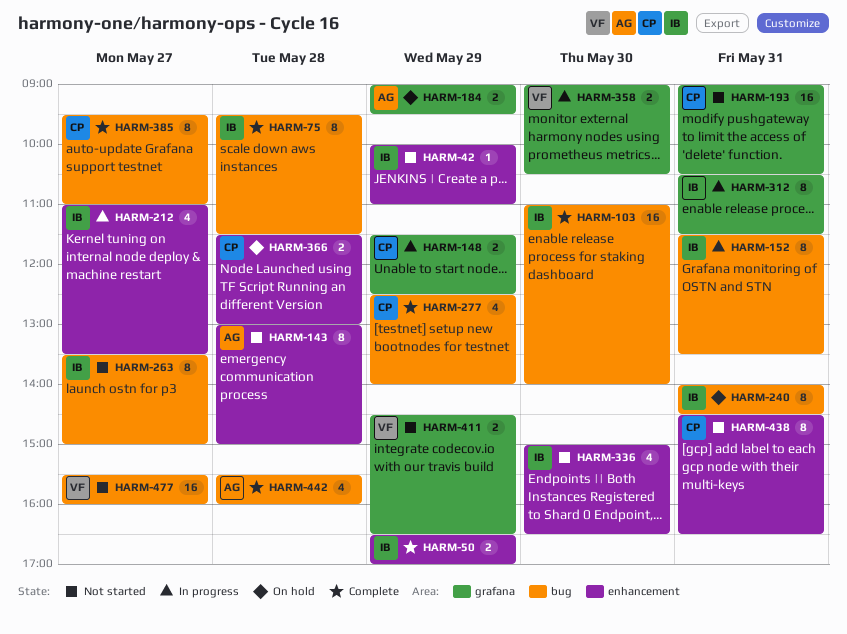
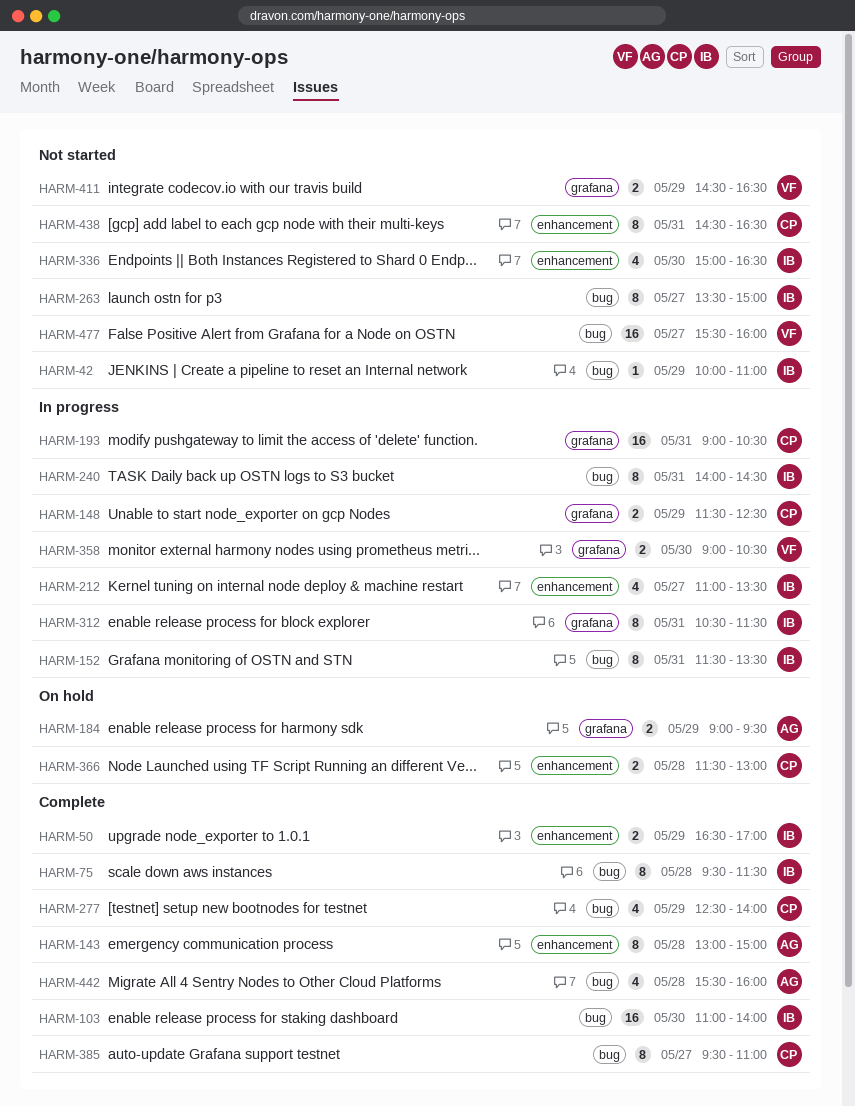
HARM-42, label: enhancement -> bug
HARM-143, status: Not started -> Complete
HARM-193, status: Not started -> In progress
HARM-240, status: On hold -> In progress

